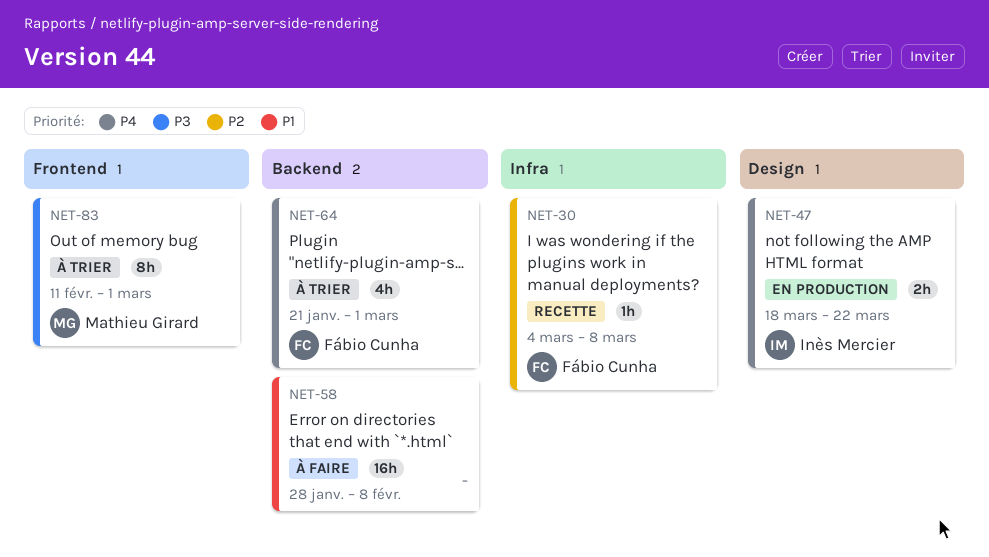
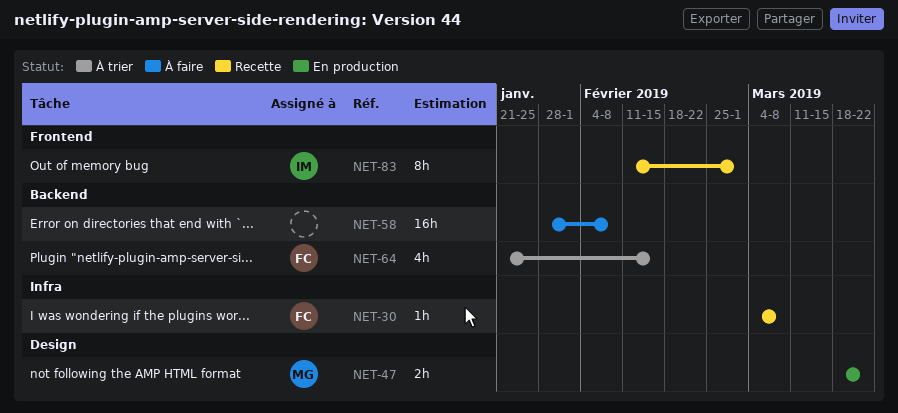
NET-47, owner: Inès Mercier -> Mathieu Girard
NET-64, due: Mar 1 -> Feb 15
NET-83, status: À trier -> Recette
NET-83, owner: Mathieu Girard -> Inès Mercier

